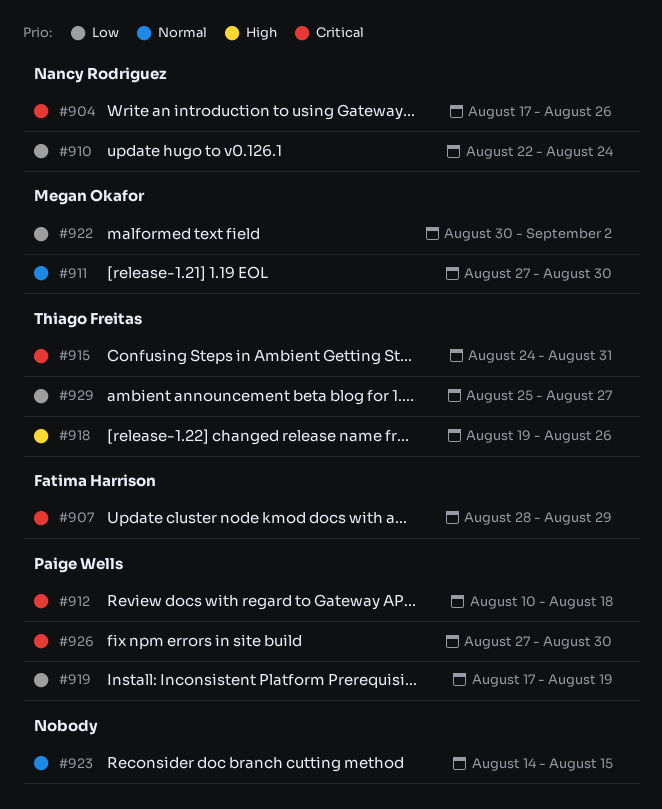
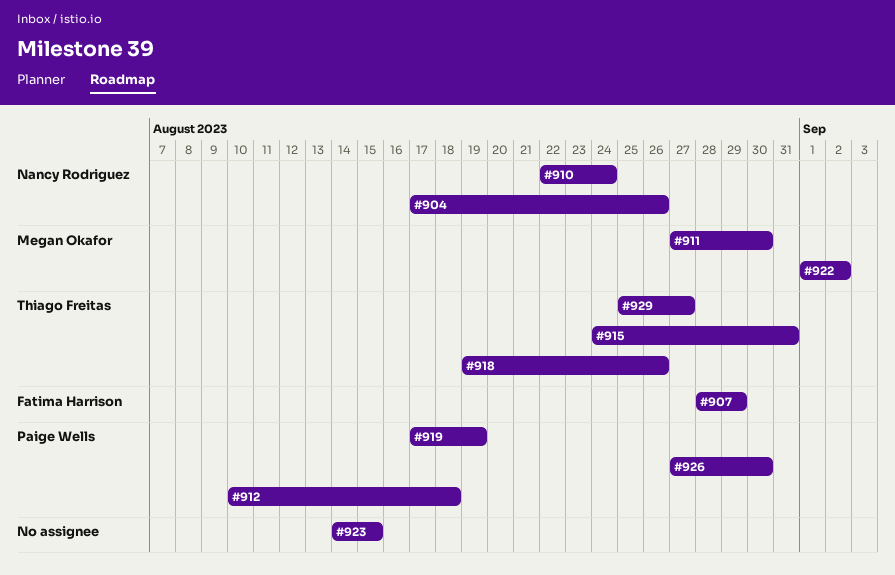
#922, start: Aug 30 -> Sep 1

